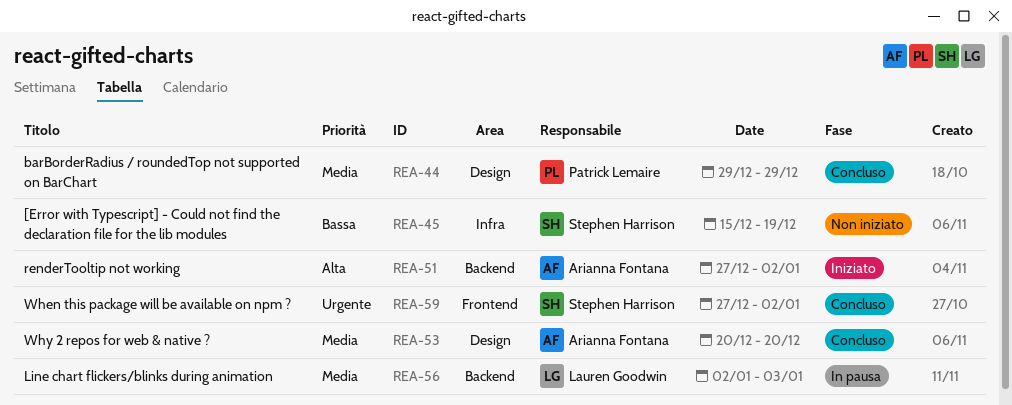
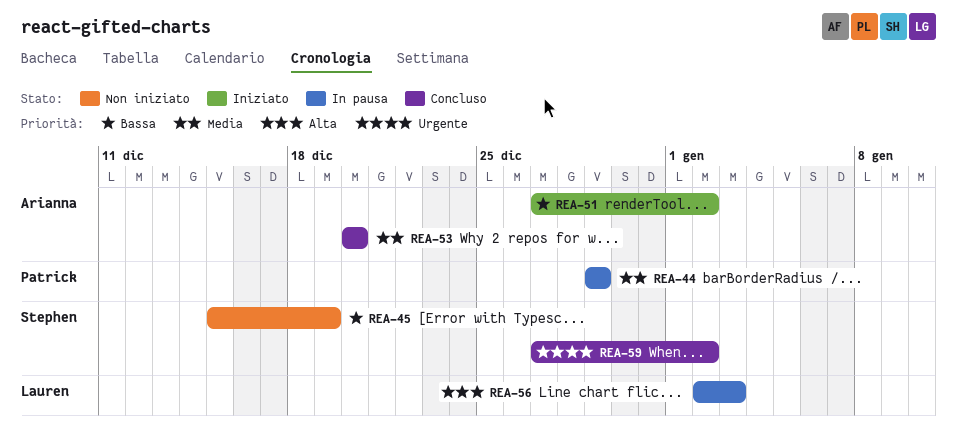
REA-44, status: Concluso -> In pausa
REA-51, priority: Alta -> Bassa
REA-56, priority: Media -> Alta

